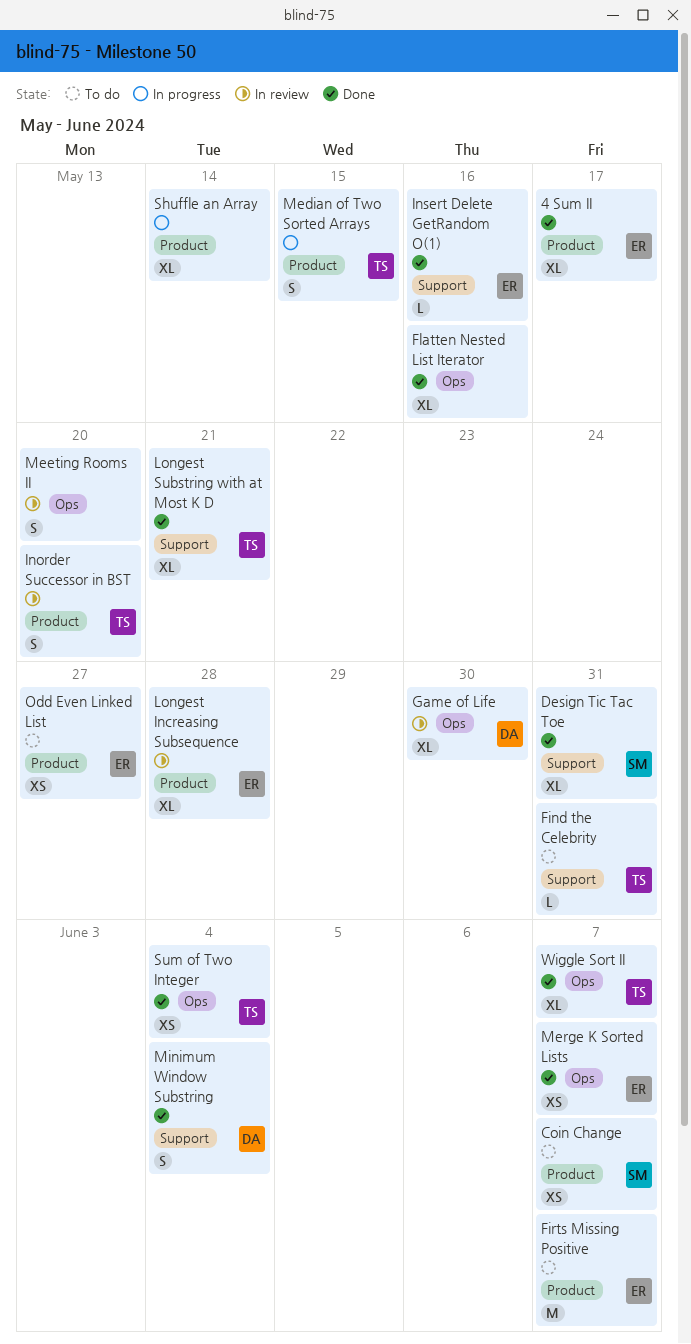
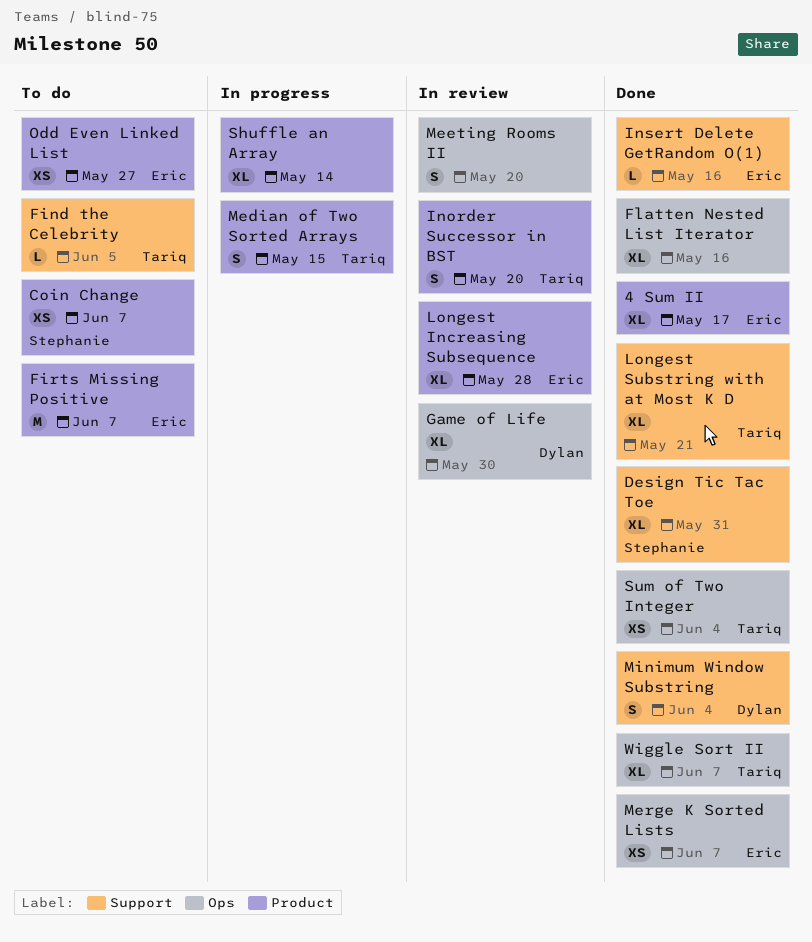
Find the Celebrity, due: May 31 -> Jun 5

